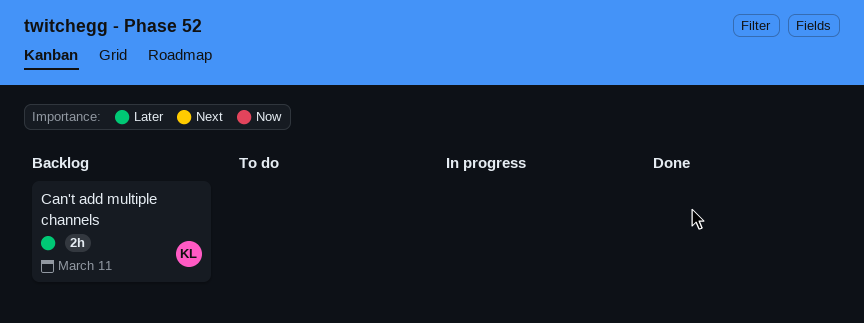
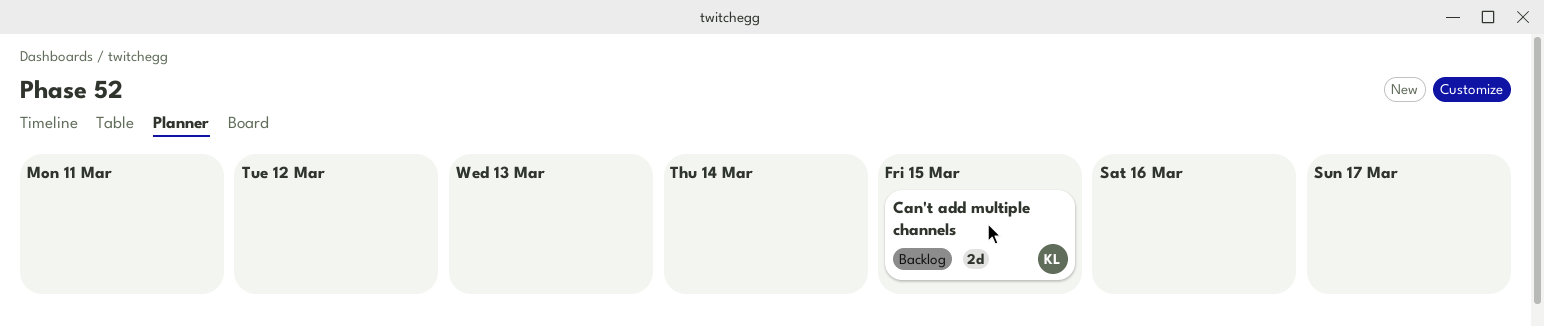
Can't add multiple channels, estimate: 2h -> 2d
Can't add multiple channels, due: Mar 11 -> Mar 15

